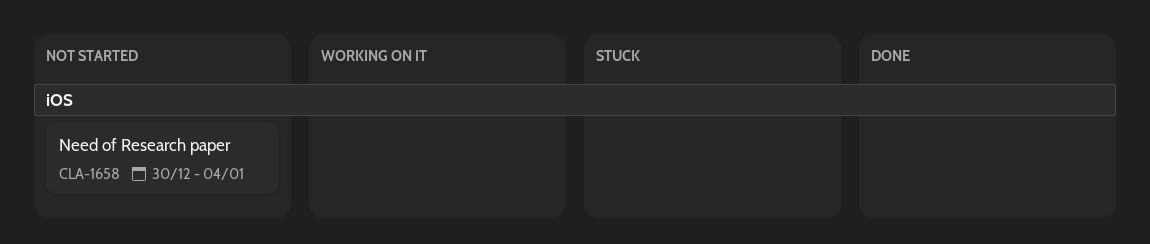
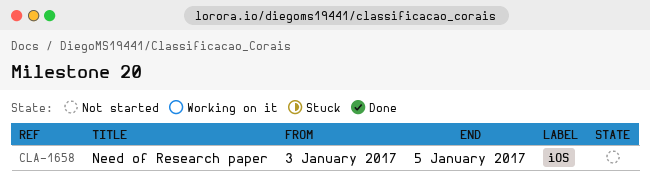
CLA-1658, start: Dec 30 -> Jan 3
CLA-1658, due: Jan 4 -> Jan 5

